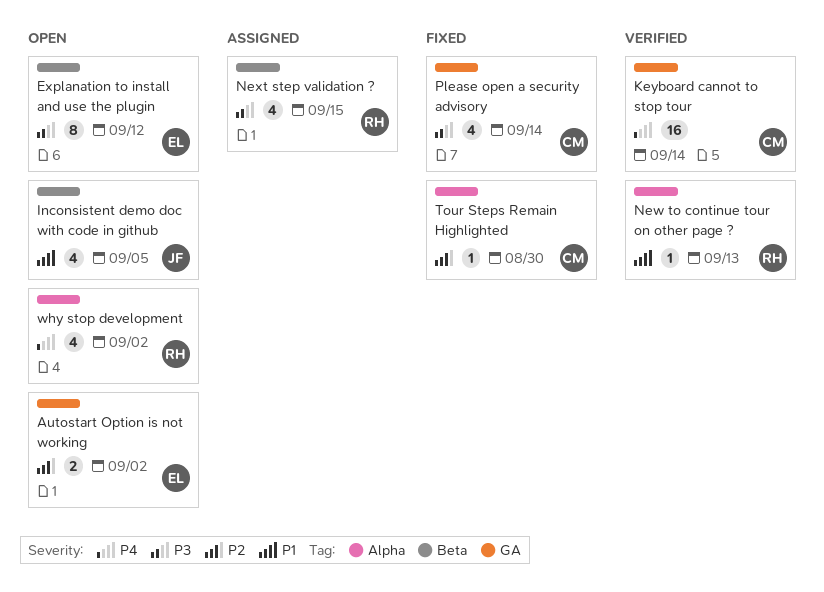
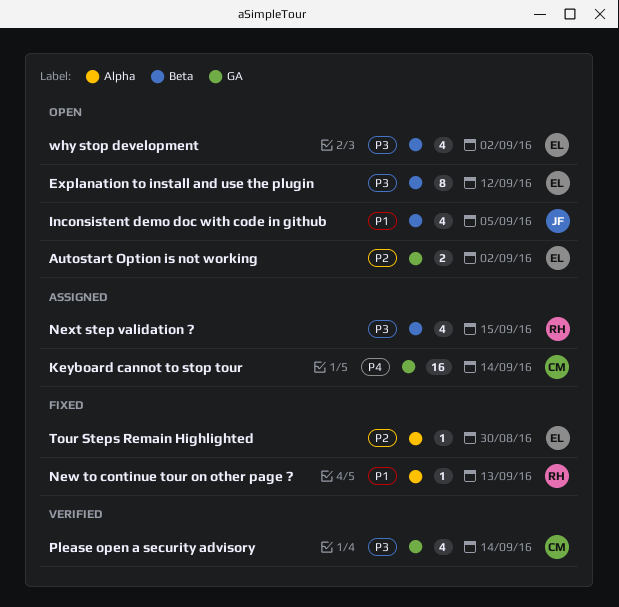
Keyboard cannot to stop tour, status: Verified -> Assigned
New to continue tour on other page ?, status: Verified -> Fixed
Please open a security advisory, status: Fixed -> Verified
Tour Steps Remain Highlighted, owner: CM -> EL
why stop development, owner: RH -> EL
why stop development, priority: P4 -> P3
why stop development, label: Alpha -> Beta

